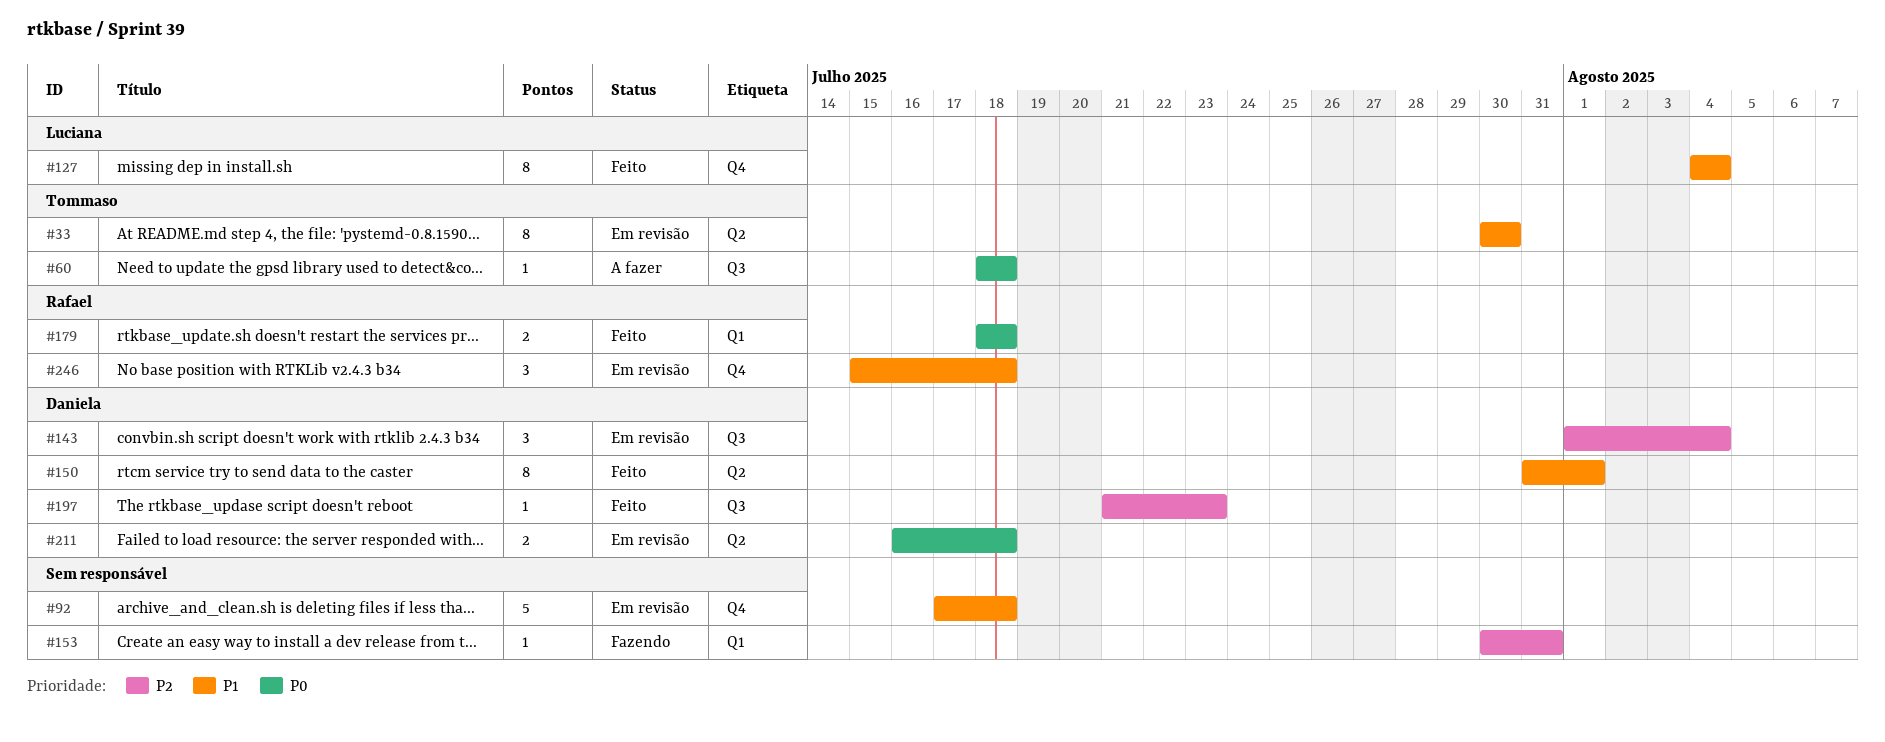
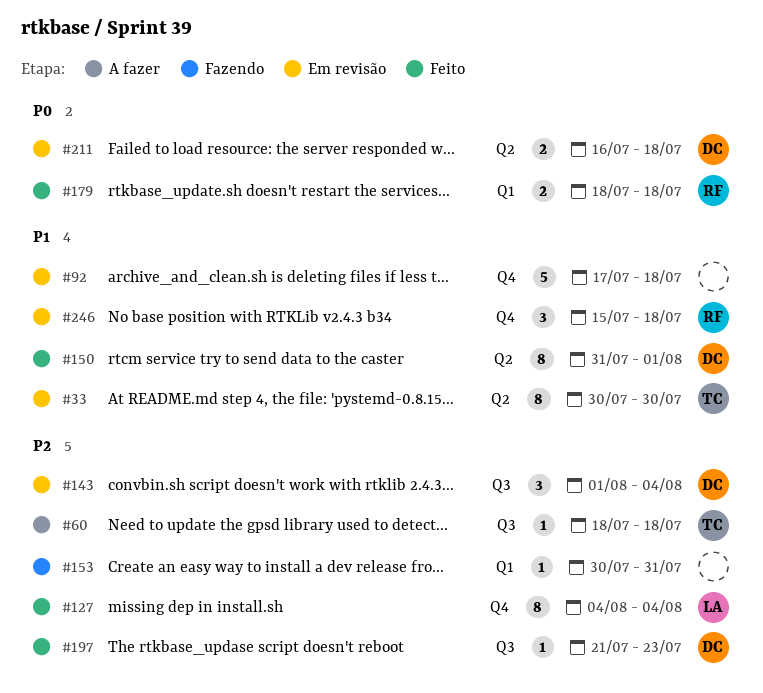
#60, priority: P0 -> P2
#127, priority: P1 -> P2

